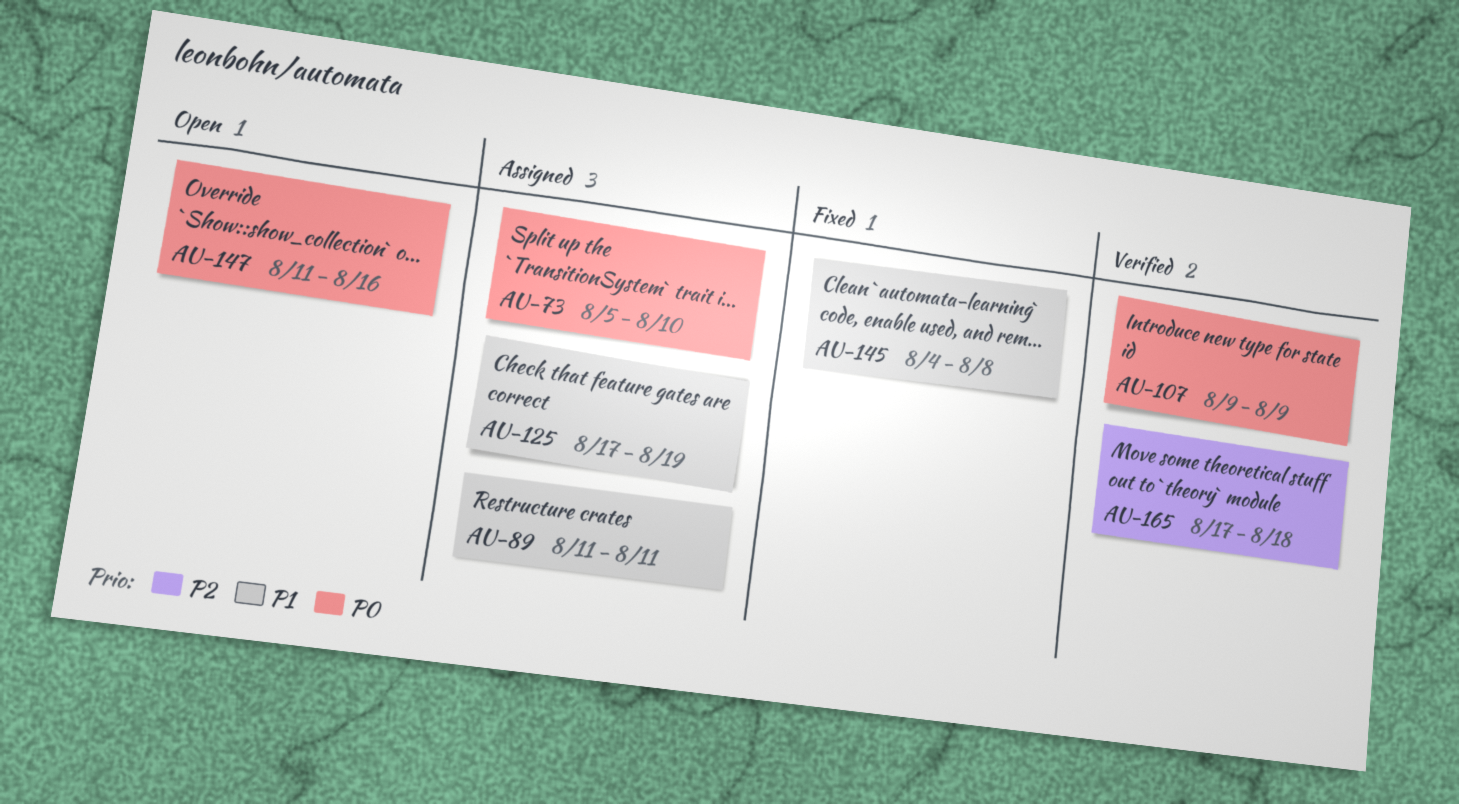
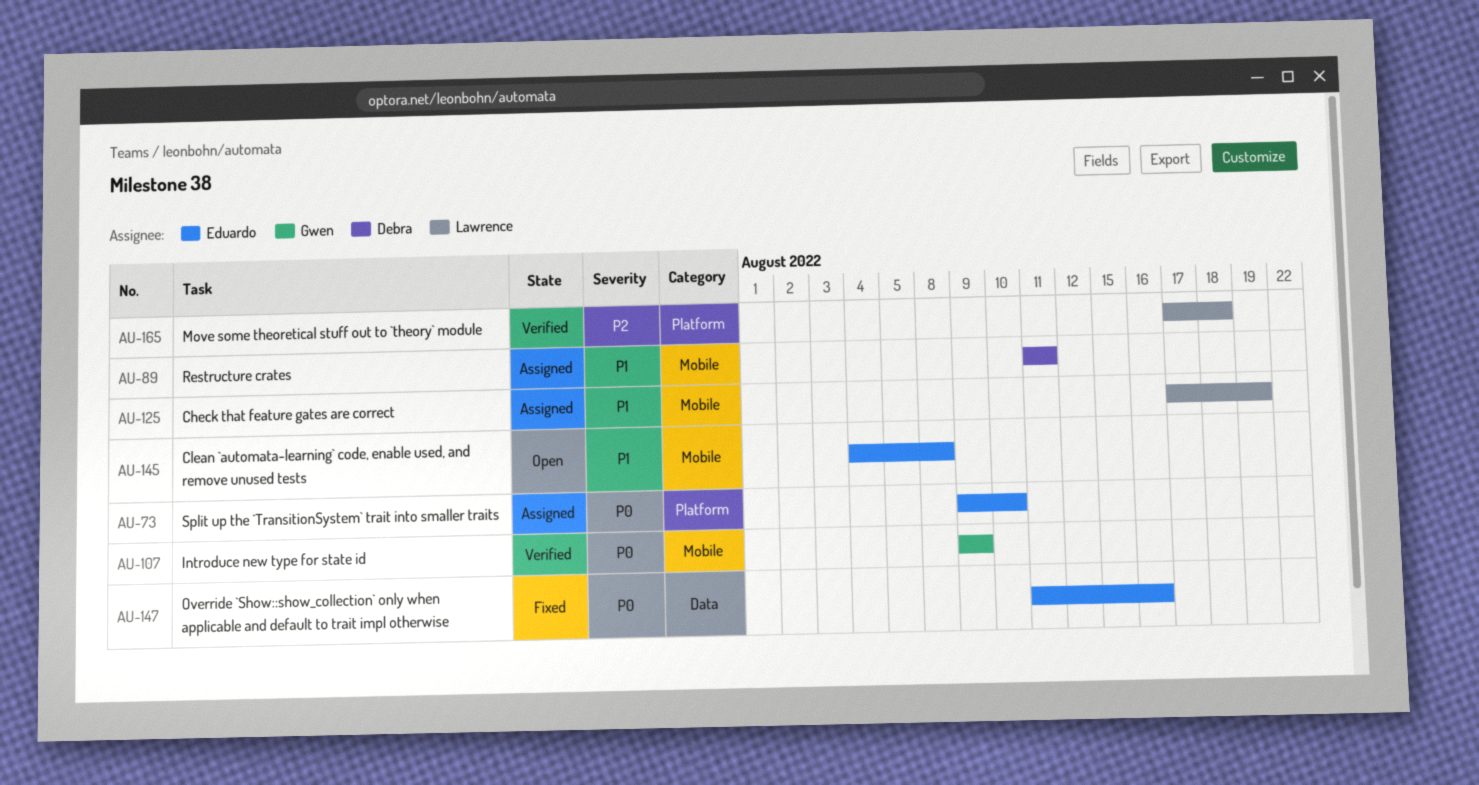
AU-73, start: Aug 5 -> Aug 9
AU-145, status: Fixed -> Open
AU-147, status: Open -> Fixed

